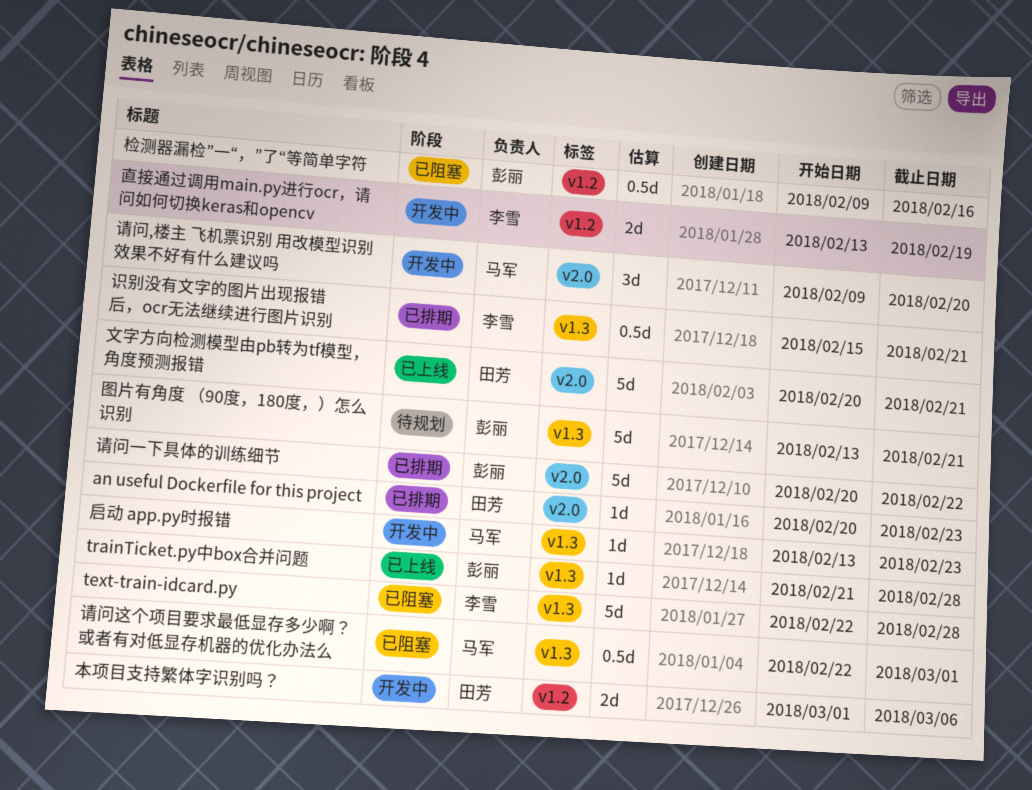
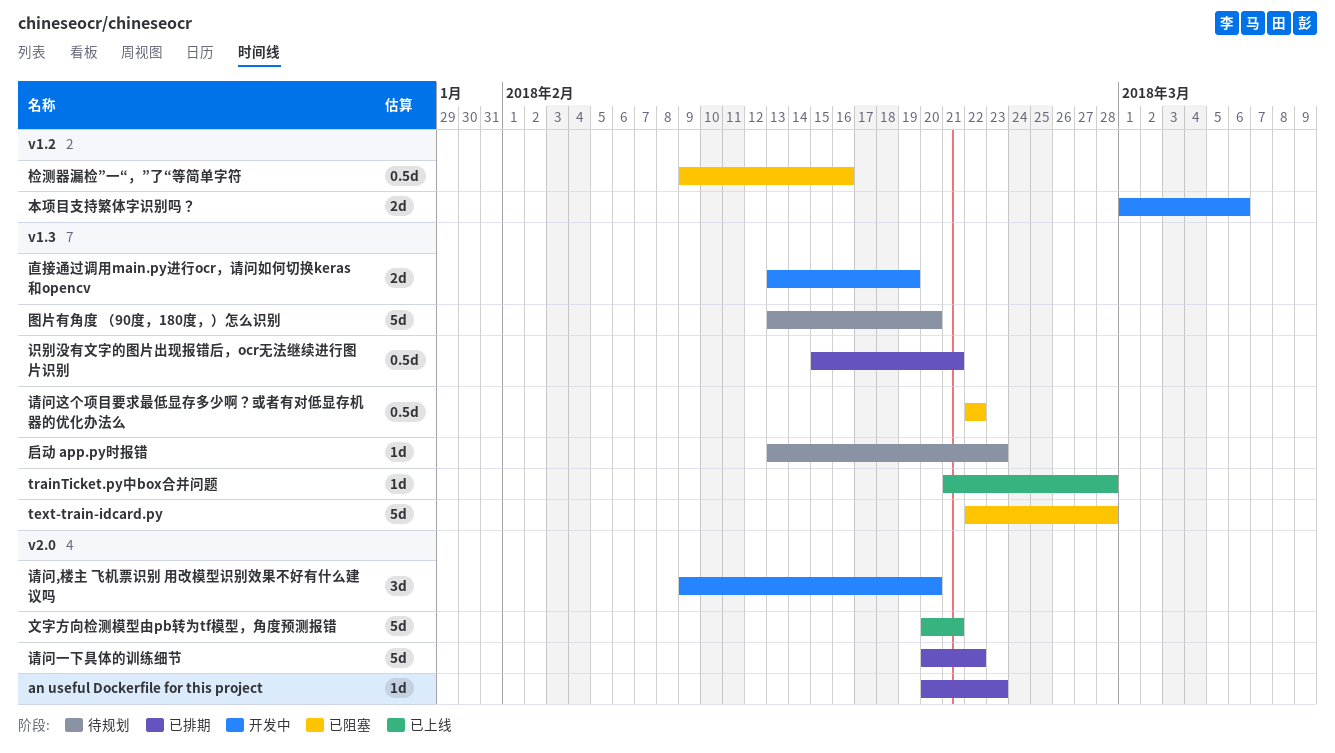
启动 app.py时报错, status: 开发中 -> 待规划
图片有角度 （90度，180度，）怎么识别, due: Feb 21 -> Feb 20
直接通过调用main.py进行ocr，请问如何切换keras和opencv, label: v1.2 -> v1.3
请问这个项目要求最低显存多少啊？或者有对低显存机器的优化办法么, due: Mar 1 -> Feb 22

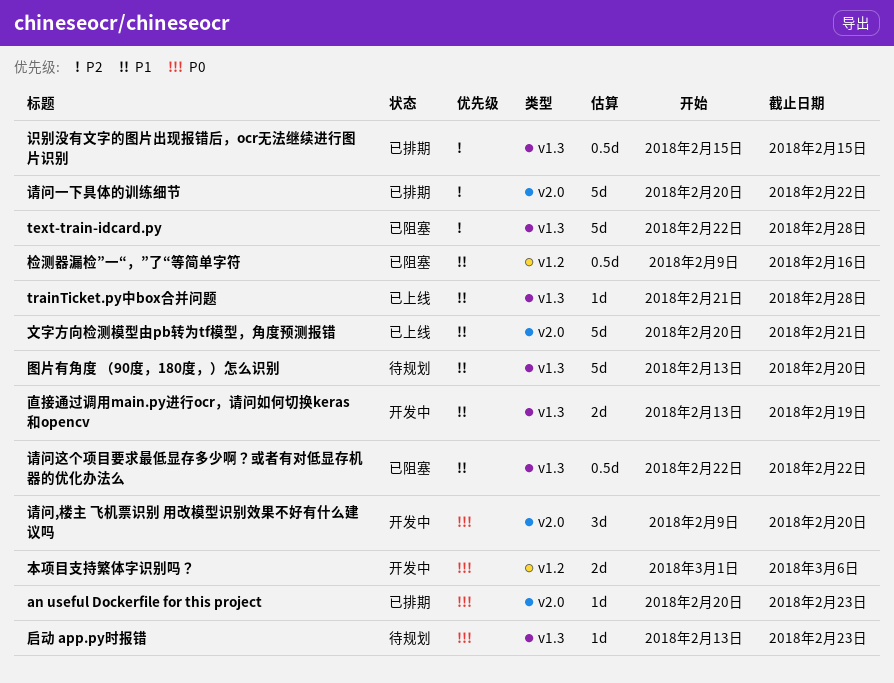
识别没有文字的图片出现报错后，ocr无法继续进行图片识别, due: Feb 21 -> Feb 15

